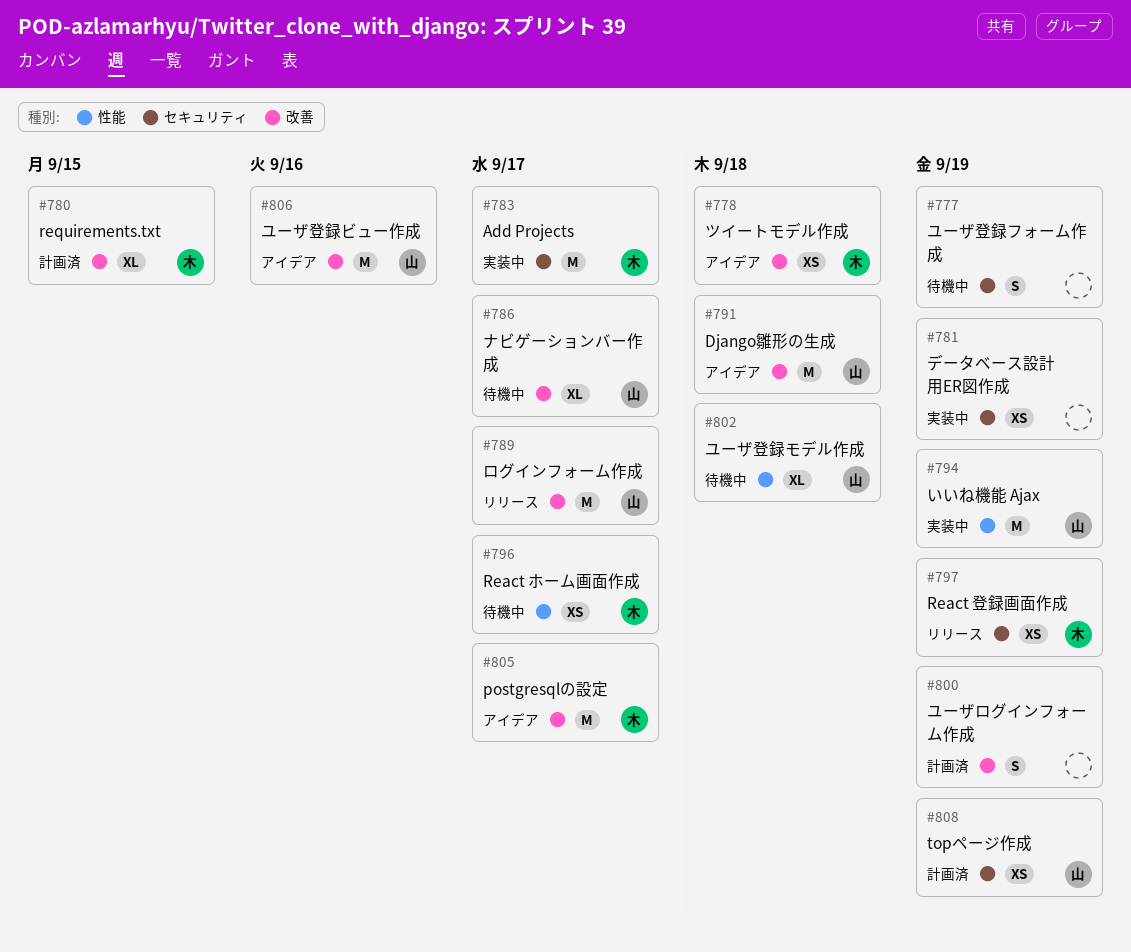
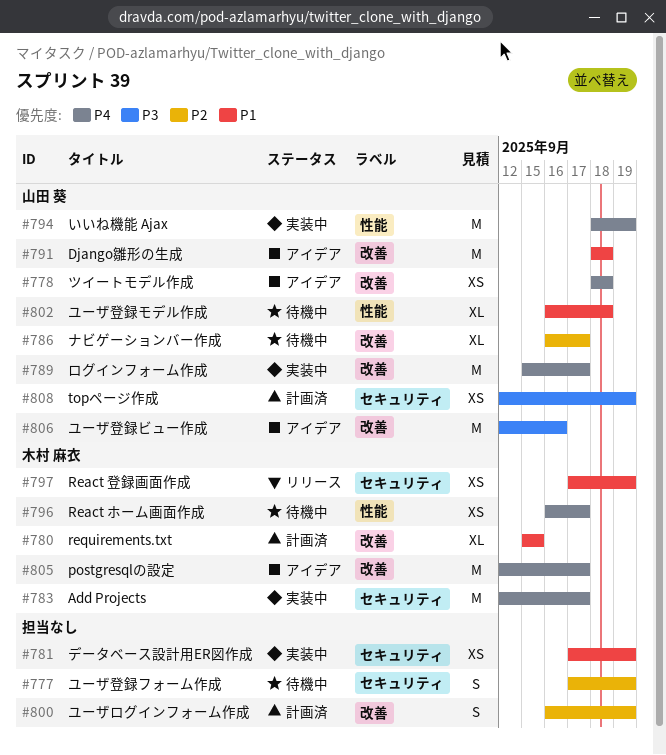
#778, owner: 木村 麻衣 -> 山田 葵
#789, status: リリース -> 実装中

